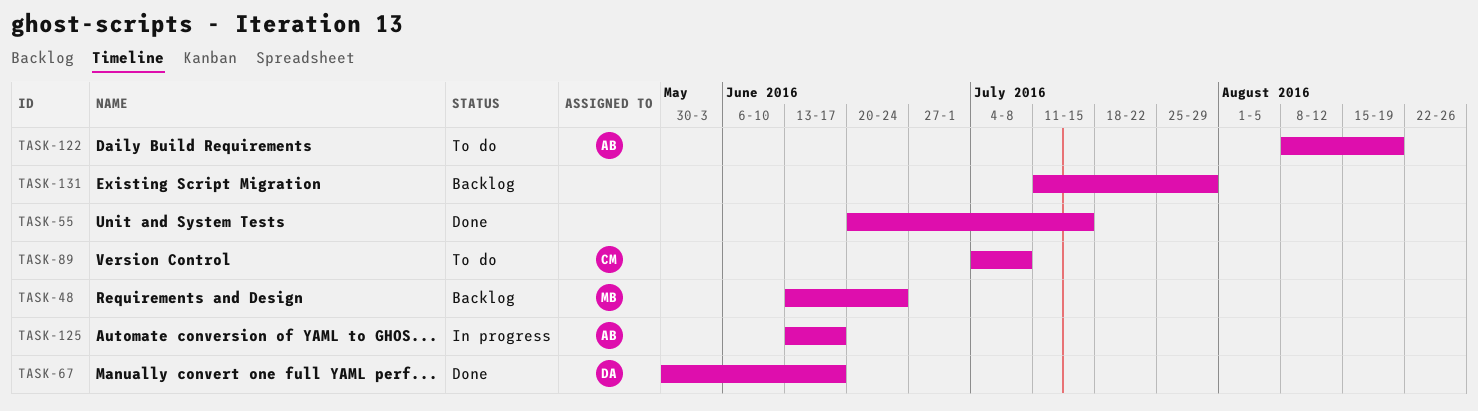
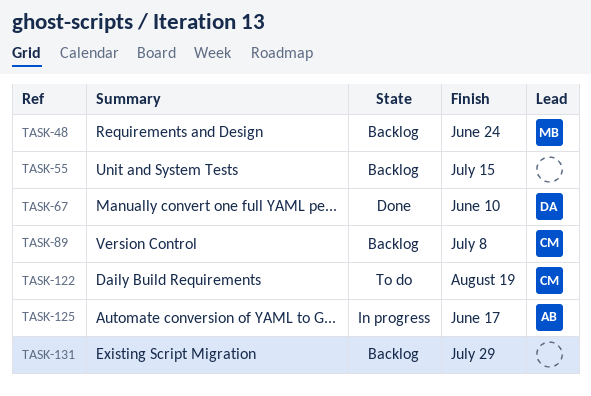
TASK-55, status: Done -> Backlog
TASK-67, due: Jun 17 -> Jun 10
TASK-89, status: To do -> Backlog
TASK-122, owner: AB -> CM

